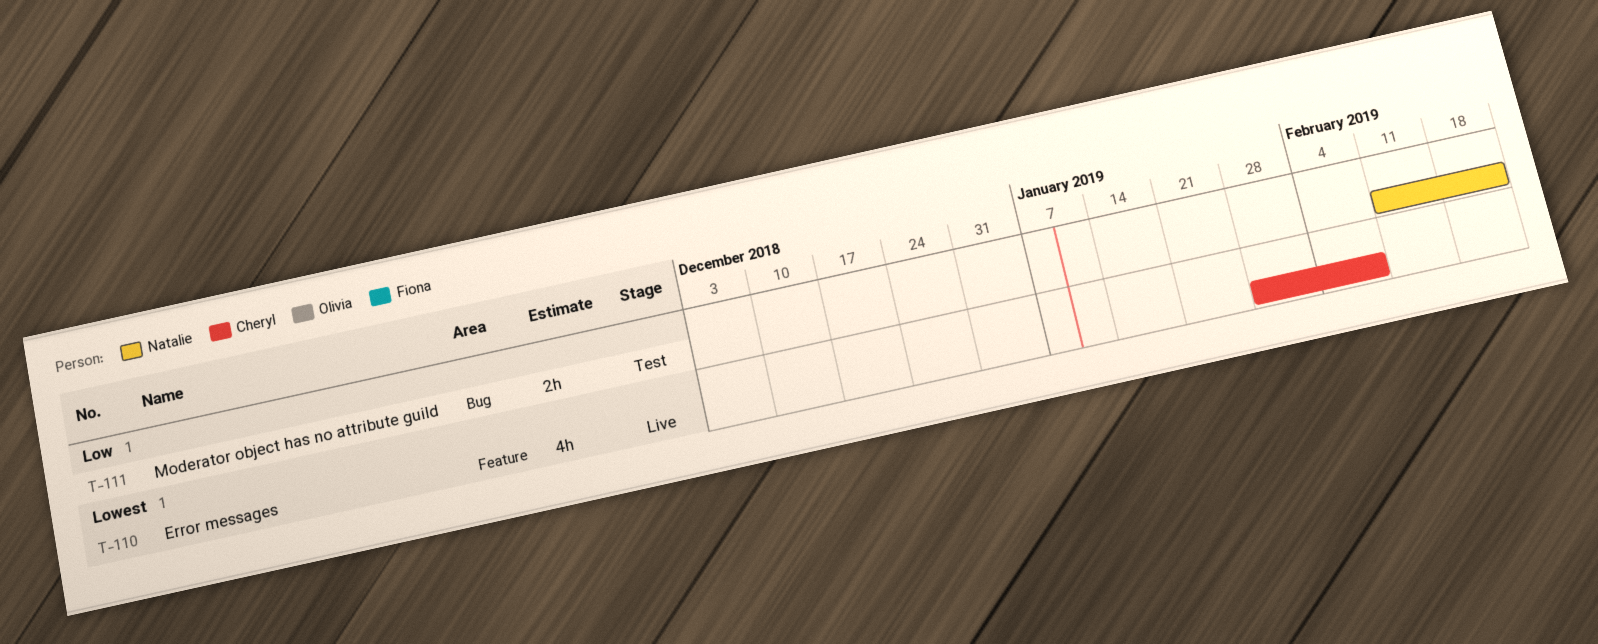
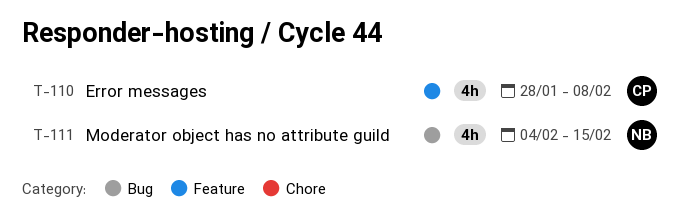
T-111, estimate: 2h -> 4h
T-111, start: Feb 11 -> Feb 4
T-111, due: Feb 22 -> Feb 15

